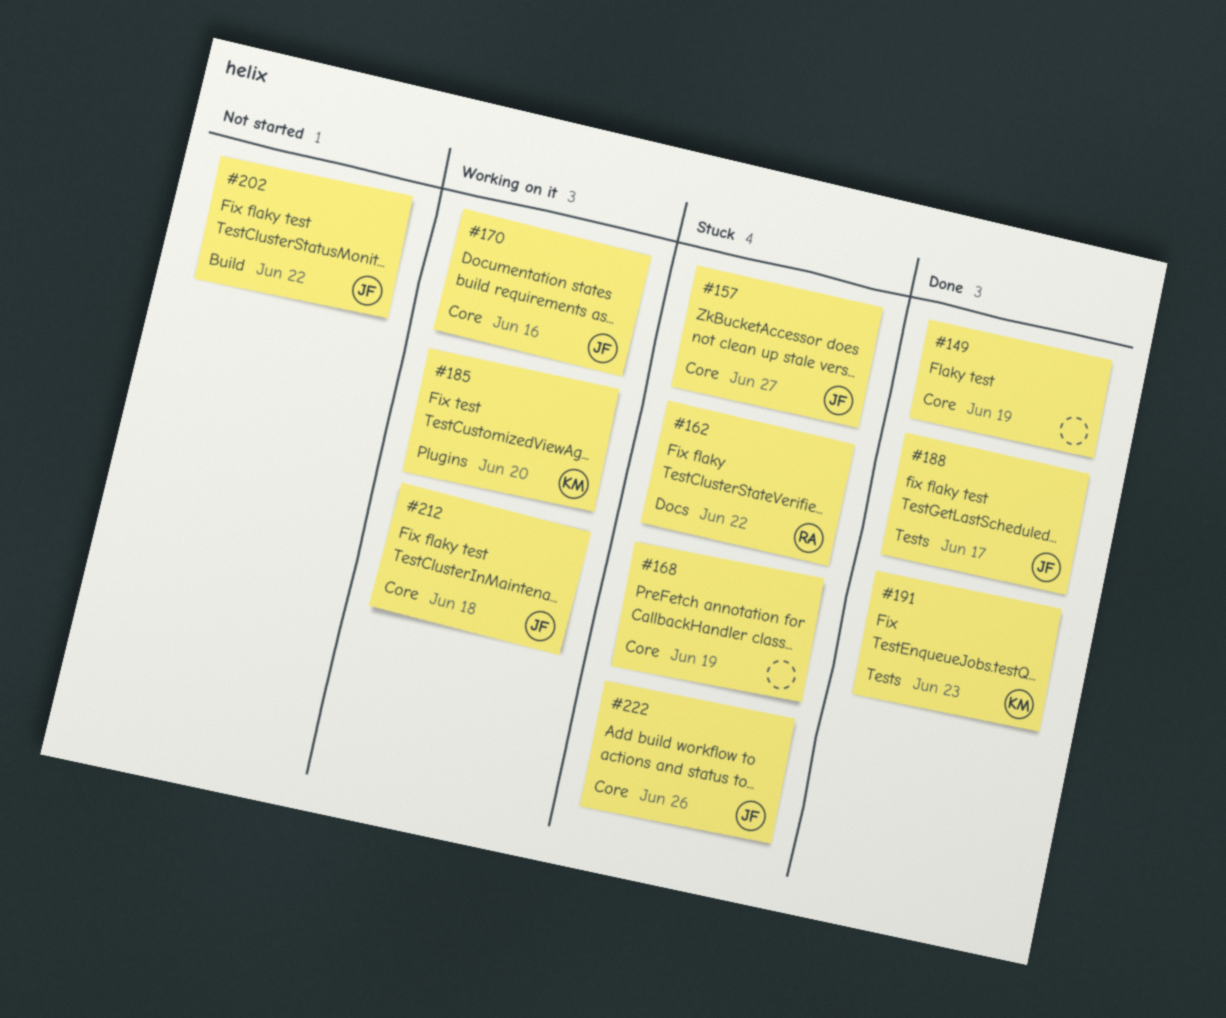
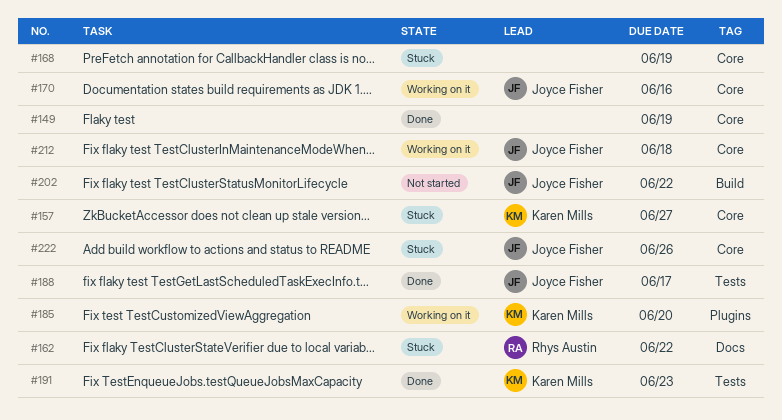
#157, owner: Joyce Fisher -> Karen Mills

